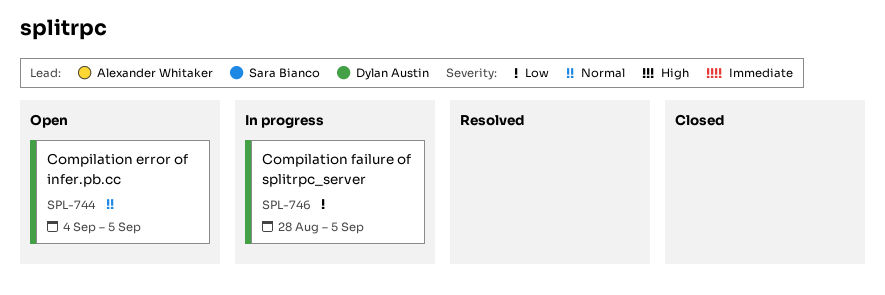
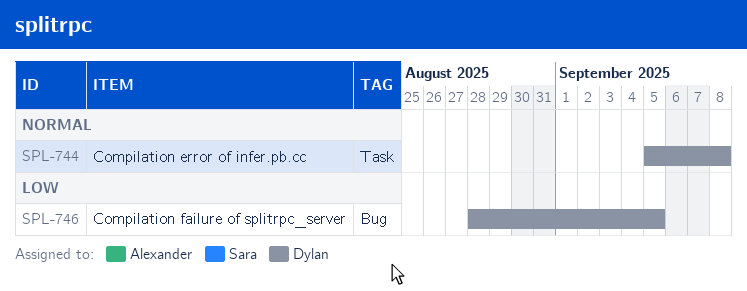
SPL-744, start: Sep 4 -> Sep 5
SPL-744, due: Sep 5 -> Sep 8

